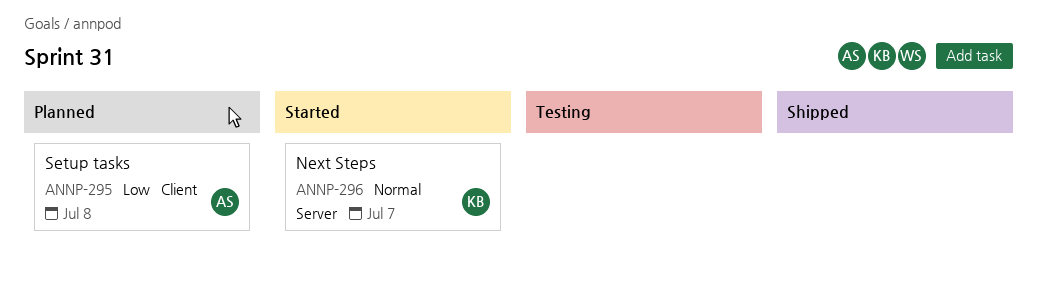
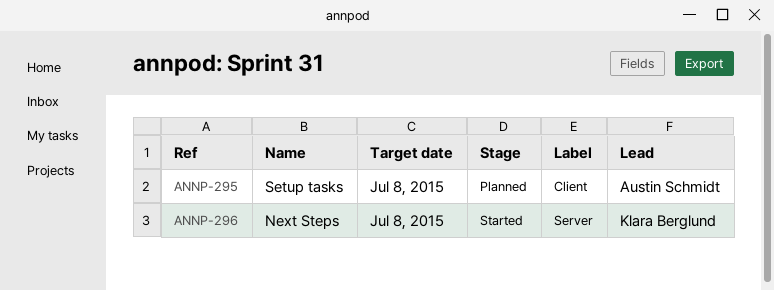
ANNP-296, due: Jul 7 -> Jul 8

